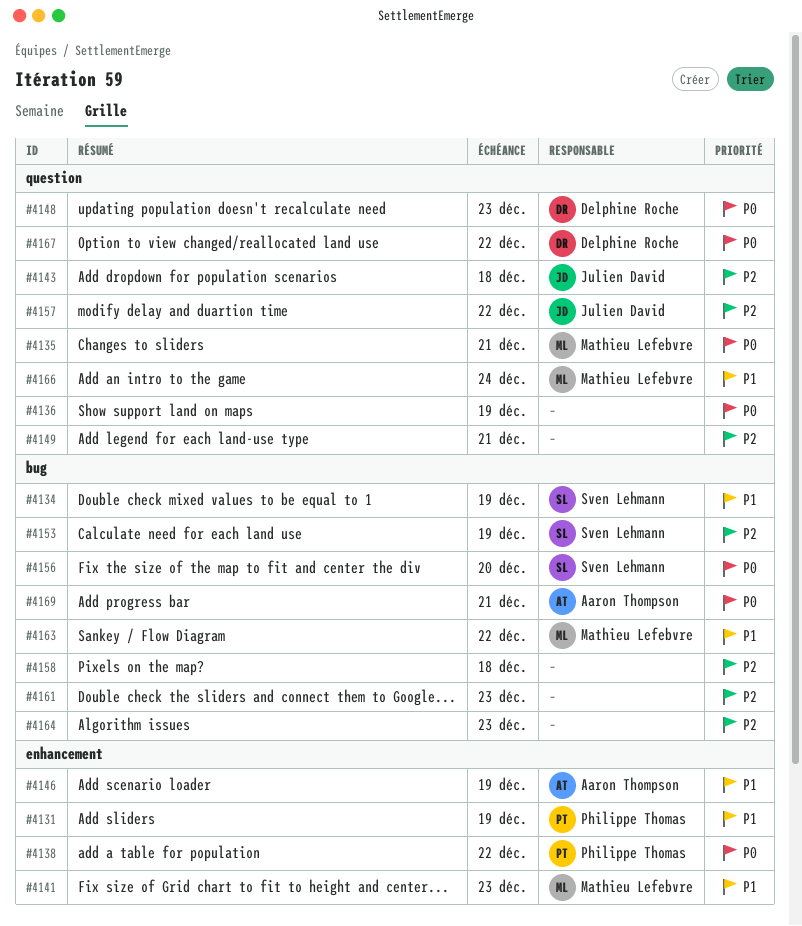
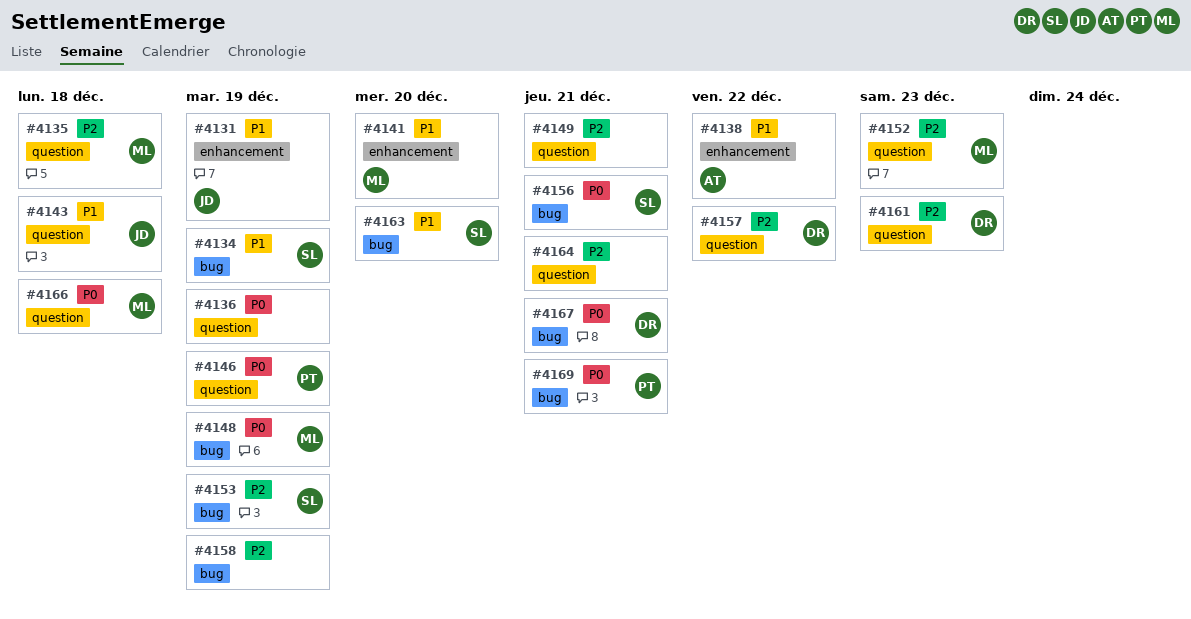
#4131, owner: Philippe Thomas -> Julien David
#4135, priority: P0 -> P2
#4135, due: Dec 21 -> Dec 18
#4138, owner: Philippe Thomas -> Aaron Thompson
#4138, priority: P0 -> P1
#4141, due: Dec 23 -> Dec 20
#4143, priority: P2 -> P1
#4146, owner: Aaron Thompson -> Philippe Thomas
#4146, priority: P1 -> P0
#4146, label: enhancement -> question
#4148, owner: Delphine Roche -> Mathieu Lefebvre
#4148, label: question -> bug
#4148, due: Dec 23 -> Dec 19
#4152: none -> present
#4156, due: Dec 20 -> Dec 21
#4157, owner: Julien David -> Delphine Roche
#4158, due: Dec 18 -> Dec 19
#4161, owner: none -> Delphine Roche
#4161, label: bug -> question
#4163, owner: Mathieu Lefebvre -> Sven Lehmann
#4163, due: Dec 22 -> Dec 20
#4164, label: bug -> question
#4164, due: Dec 23 -> Dec 21
#4166, priority: P1 -> P0
#4166, due: Dec 24 -> Dec 18
#4167, label: question -> bug
#4167, due: Dec 22 -> Dec 21
#4169, owner: Aaron Thompson -> Philippe Thomas

